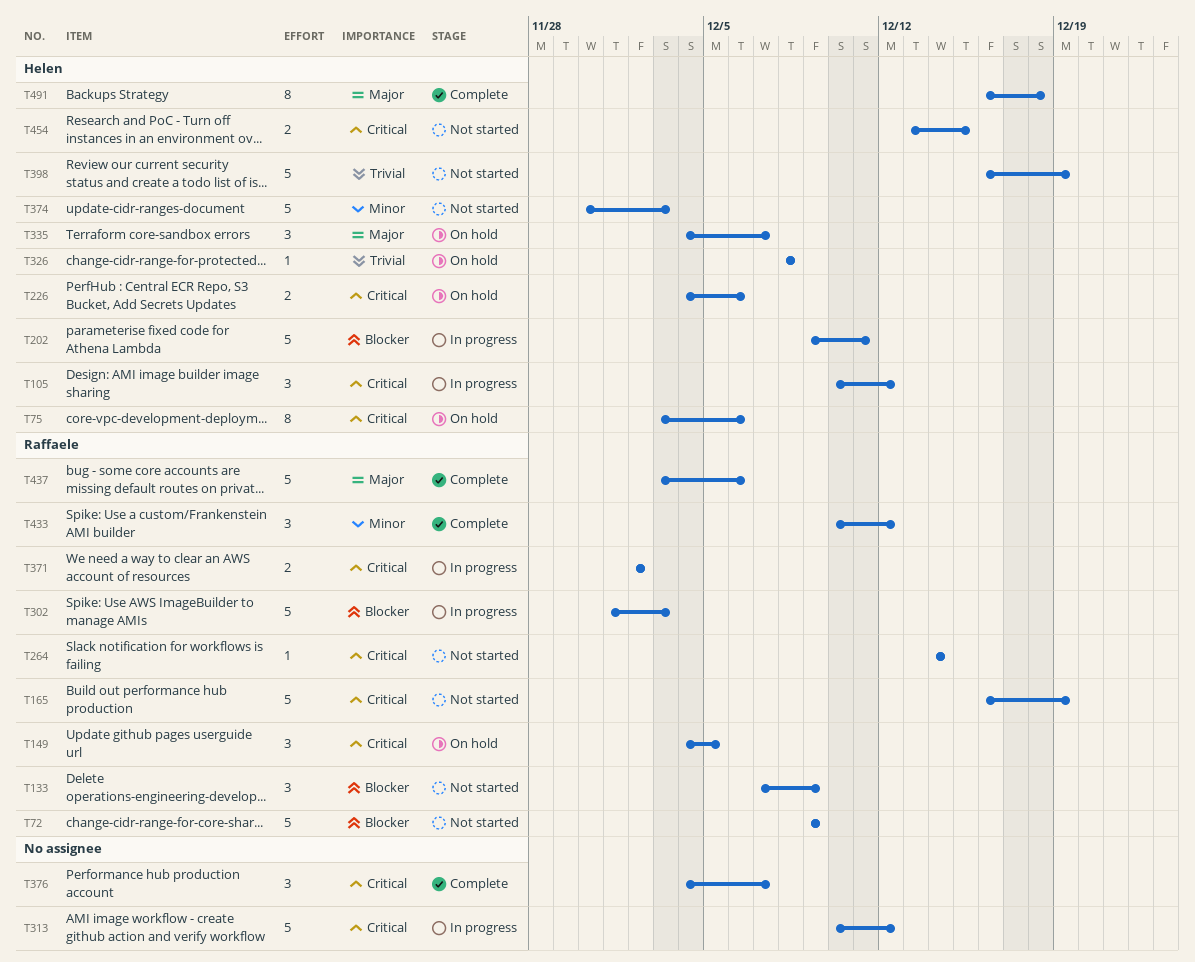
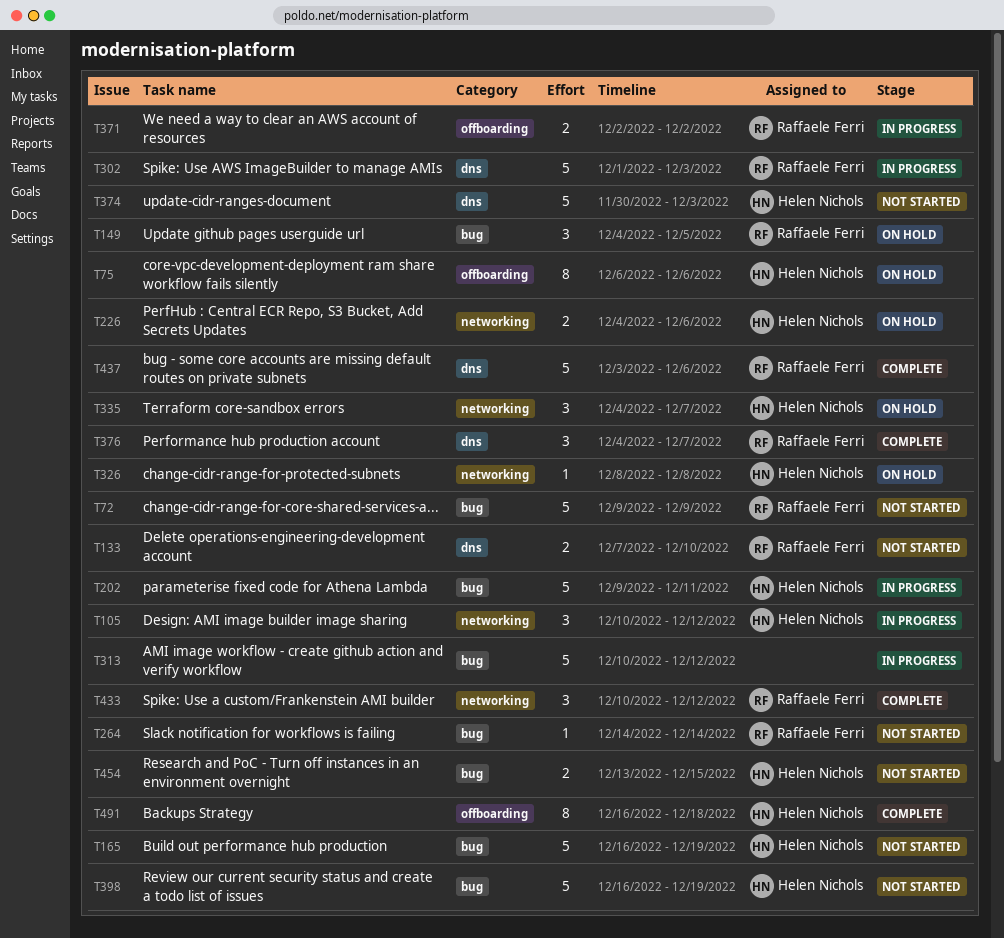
T75, start: Dec 3 -> Dec 6
T133, estimate: 3 -> 2
T133, due: Dec 9 -> Dec 10
T165, owner: Raffaele Ferri -> Helen Nichols
T376, owner: none -> Raffaele Ferri

